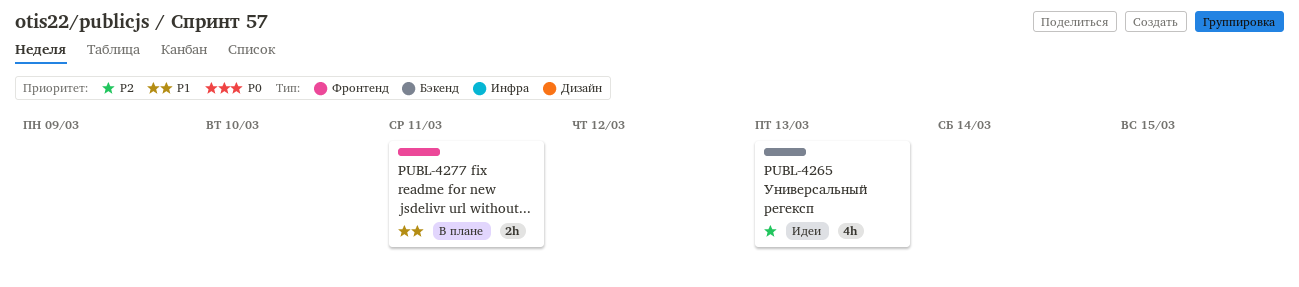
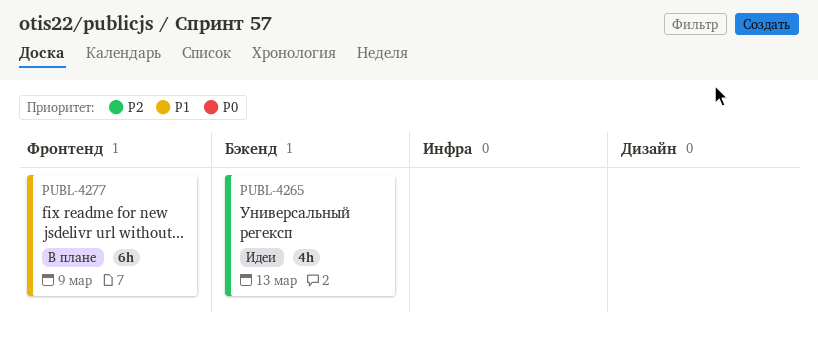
PUBL-4277, estimate: 2h -> 6h
PUBL-4277, due: Mar 11 -> Mar 9

